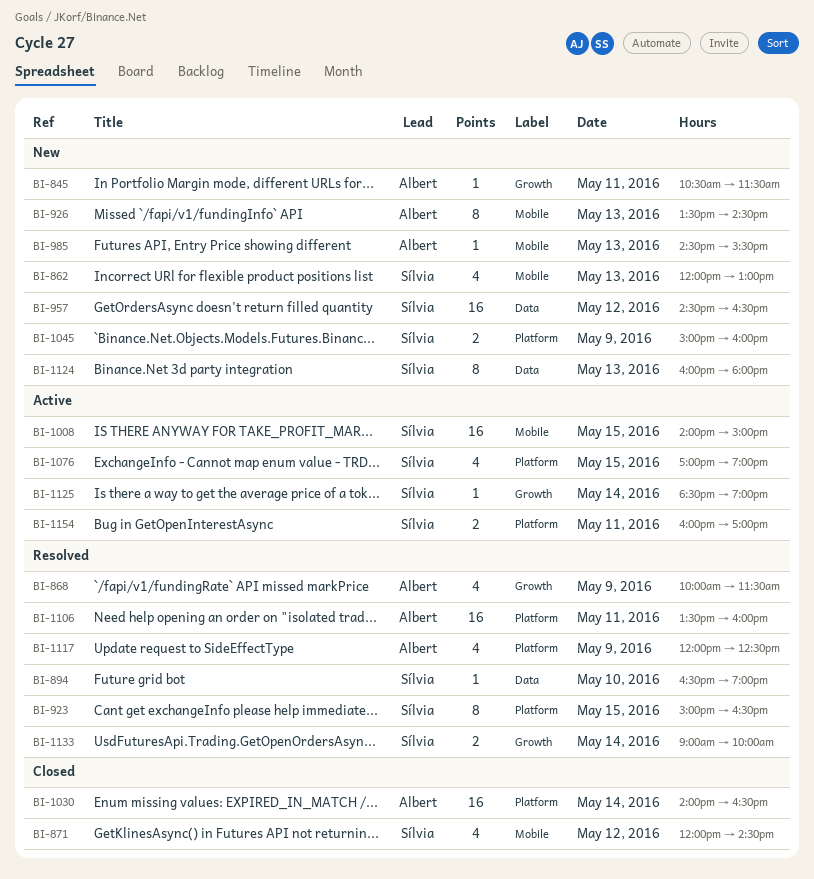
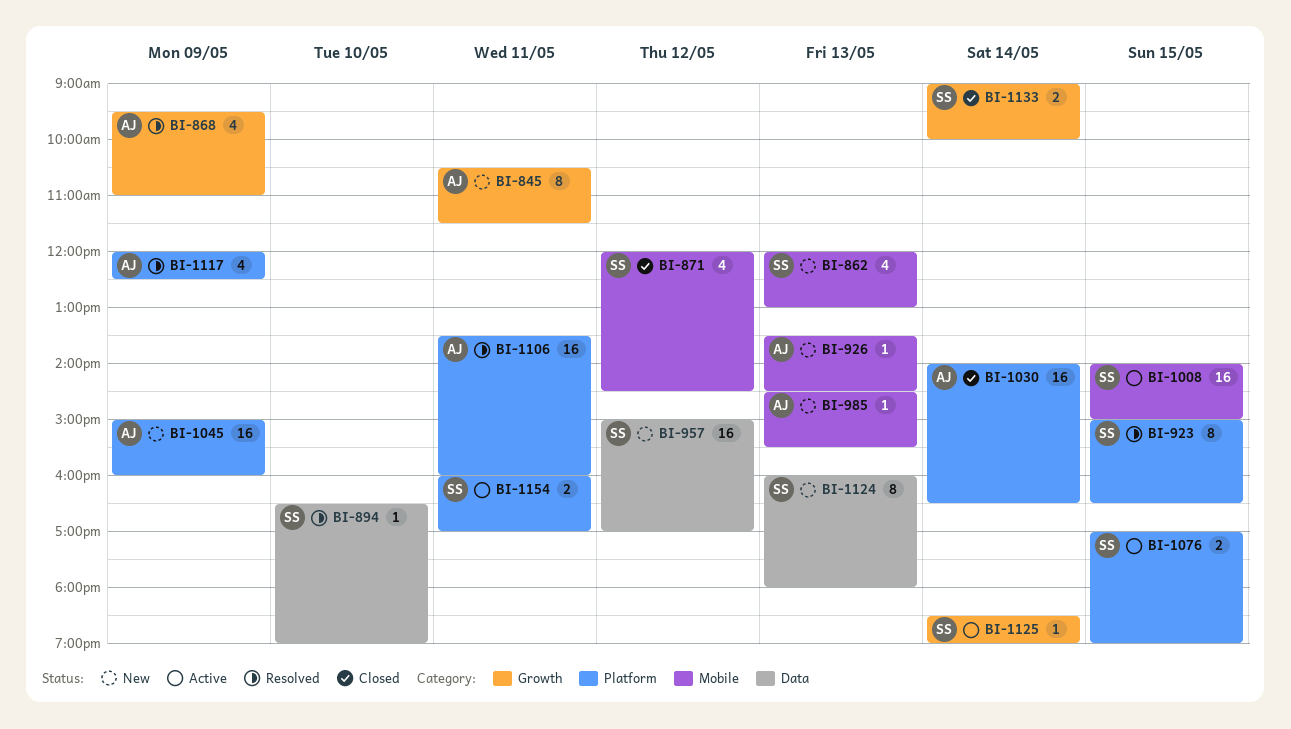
BI-845, estimate: 1 -> 8
BI-868, begins: 10:00 -> 09:30
BI-868, ends: 11:30 -> 11:00
BI-926, estimate: 8 -> 1
BI-957, begins: 14:30 -> 15:00
BI-957, ends: 16:30 -> 17:00
BI-1045, owner: Sílvia -> Albert
BI-1045, estimate: 2 -> 16
BI-1076, estimate: 4 -> 2
BI-1133, status: Resolved -> Closed

